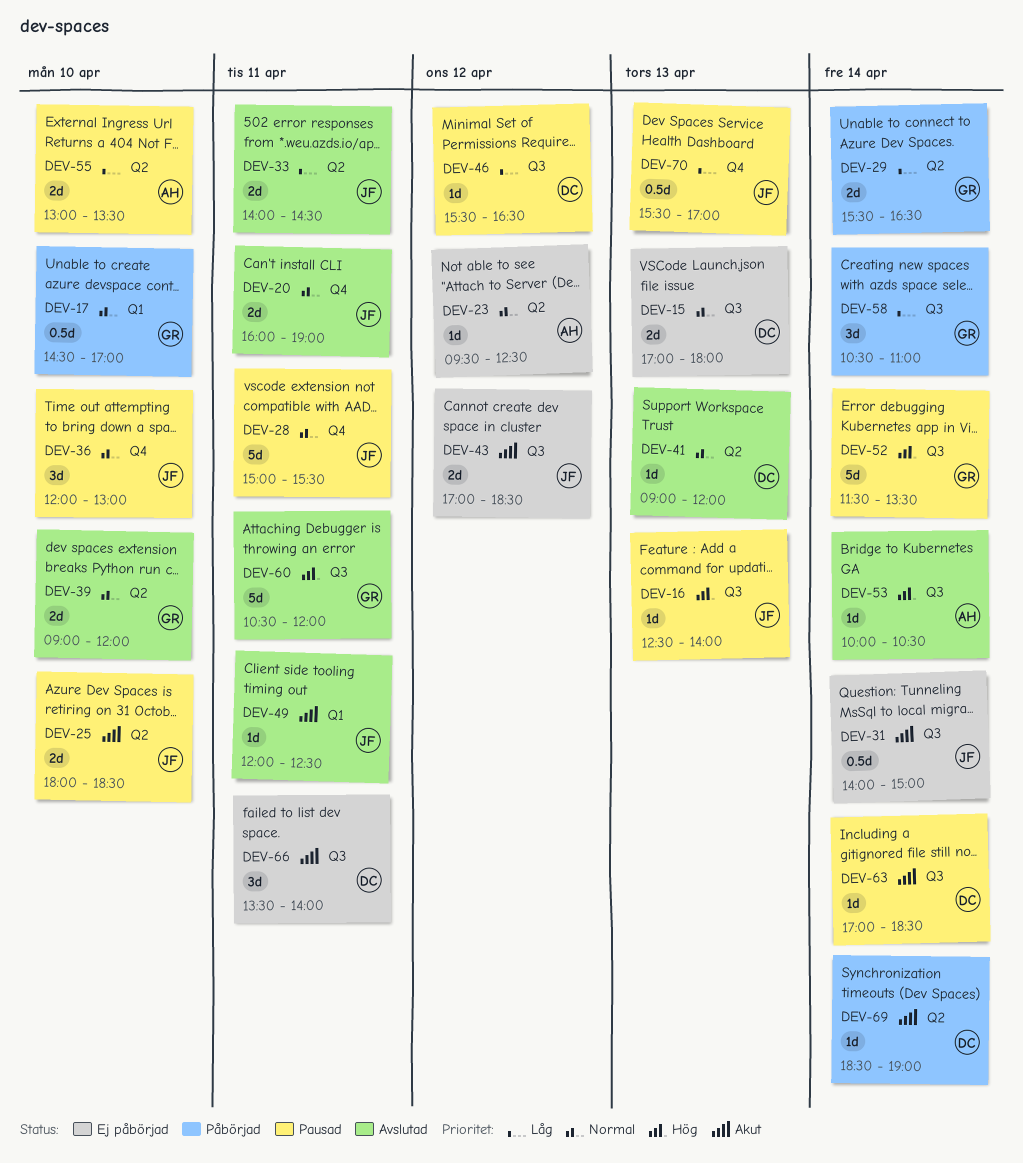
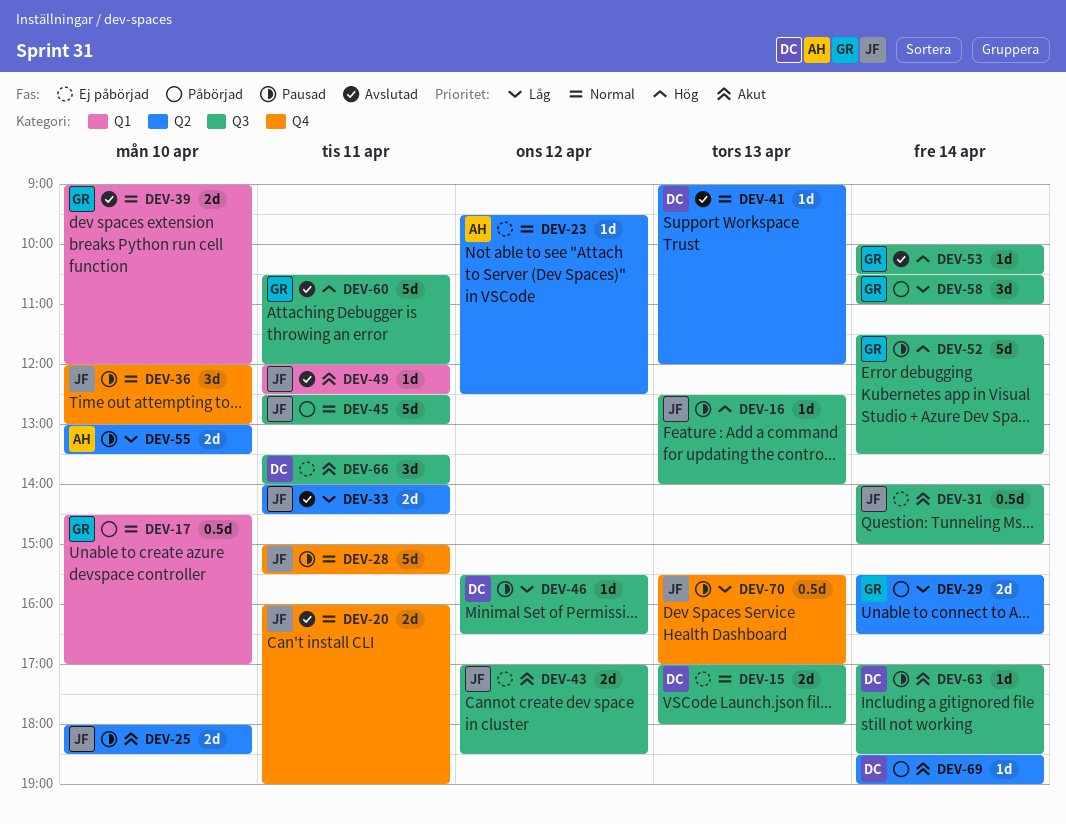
DEV-39, label: Q2 -> Q1
DEV-45: none -> present
DEV-53, owner: AH -> GR

